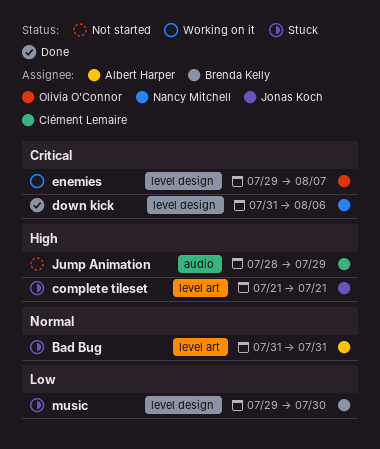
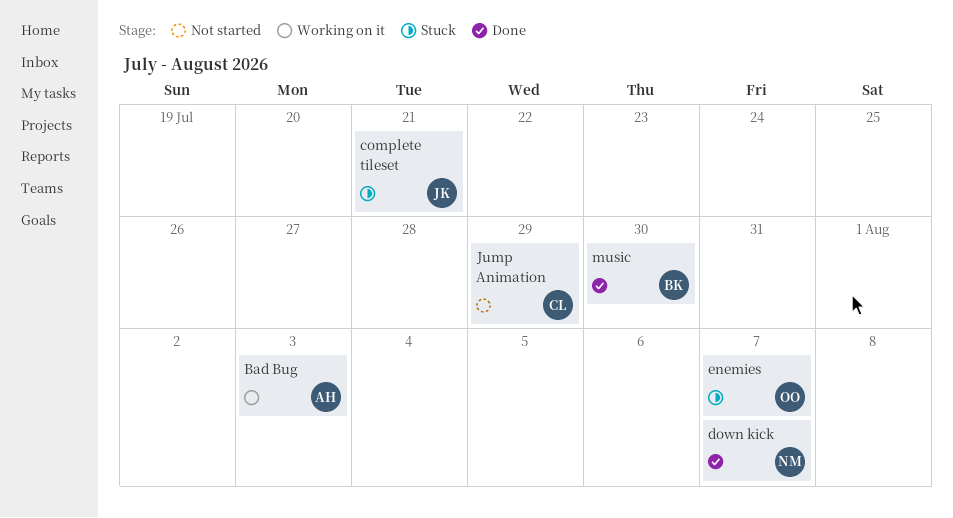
Bad Bug, status: Stuck -> Working on it
Bad Bug, due: Jul 31 -> Aug 3
down kick, due: Aug 6 -> Aug 7
enemies, status: Working on it -> Stuck
music, status: Stuck -> Done

